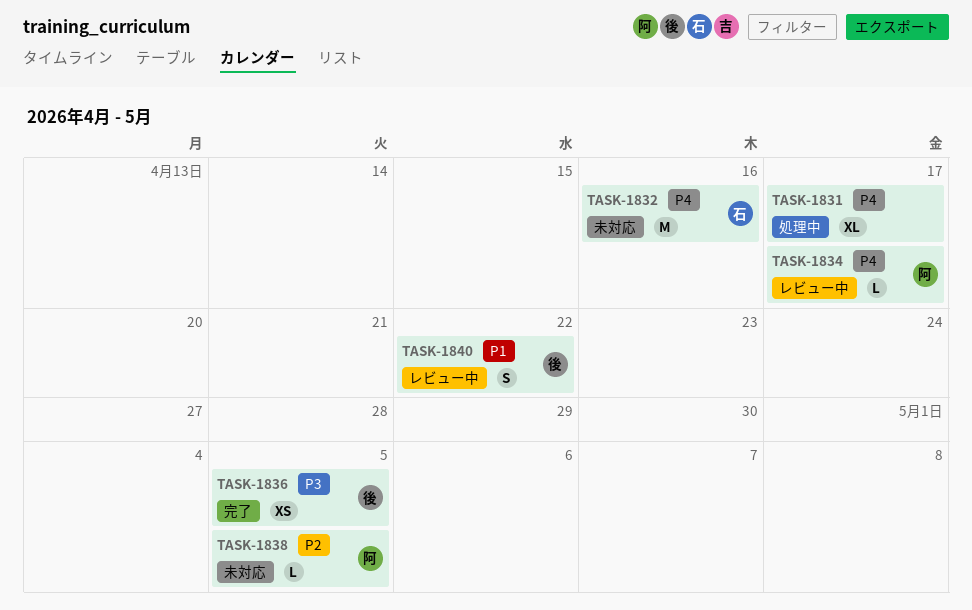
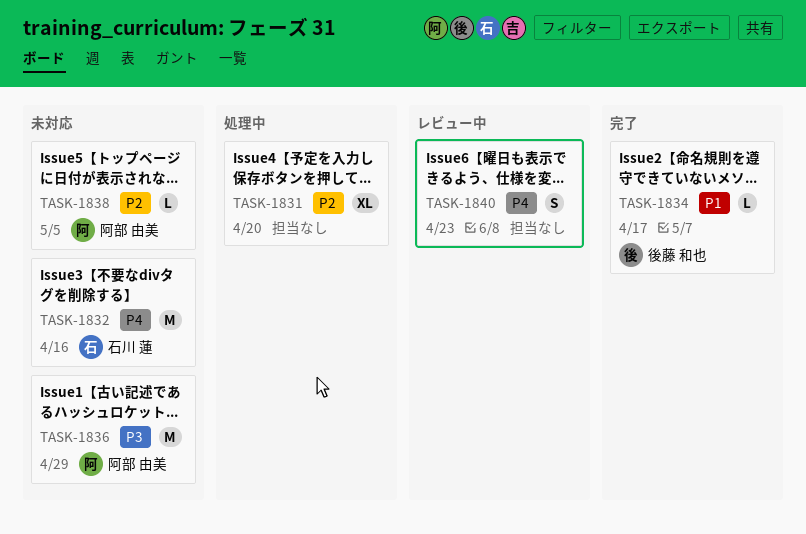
TASK-1831, priority: P4 -> P2
TASK-1831, due: Apr 17 -> Apr 20
TASK-1834, status: レビュー中 -> 完了
TASK-1834, owner: 阿部 由美 -> 後藤 和也
TASK-1834, priority: P4 -> P1
TASK-1836, status: 完了 -> 未対応
TASK-1836, owner: 後藤 和也 -> 阿部 由美
TASK-1836, estimate: XS -> M
TASK-1836, due: May 5 -> Apr 29
TASK-1840, owner: 後藤 和也 -> none
TASK-1840, priority: P1 -> P4
TASK-1840, due: Apr 22 -> Apr 23

